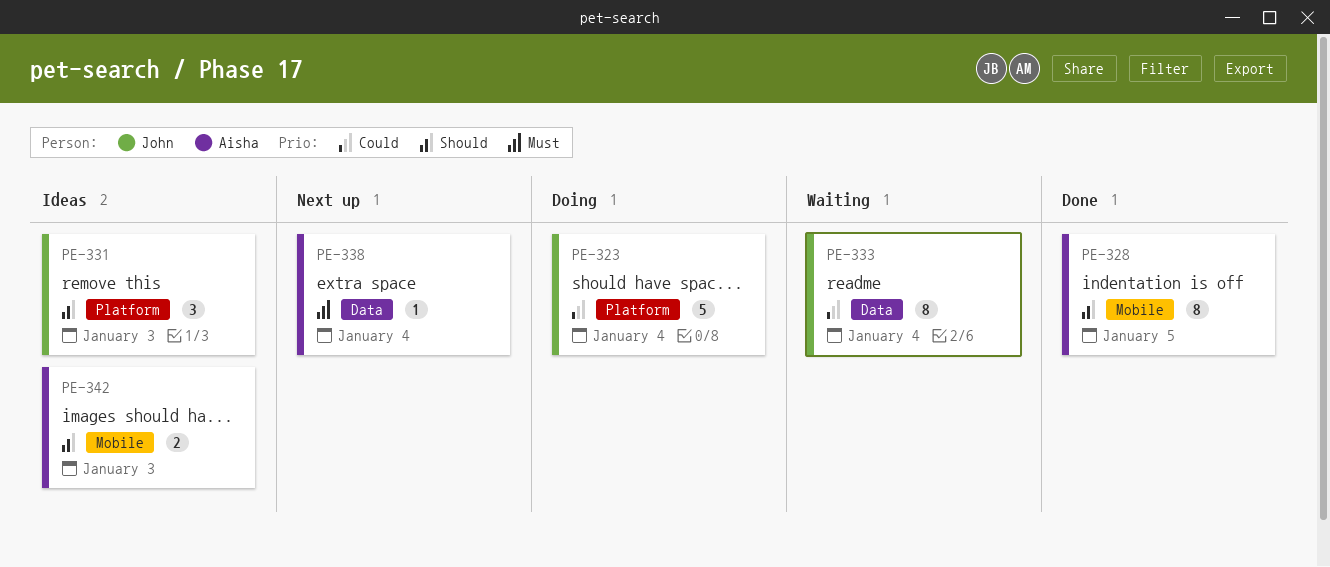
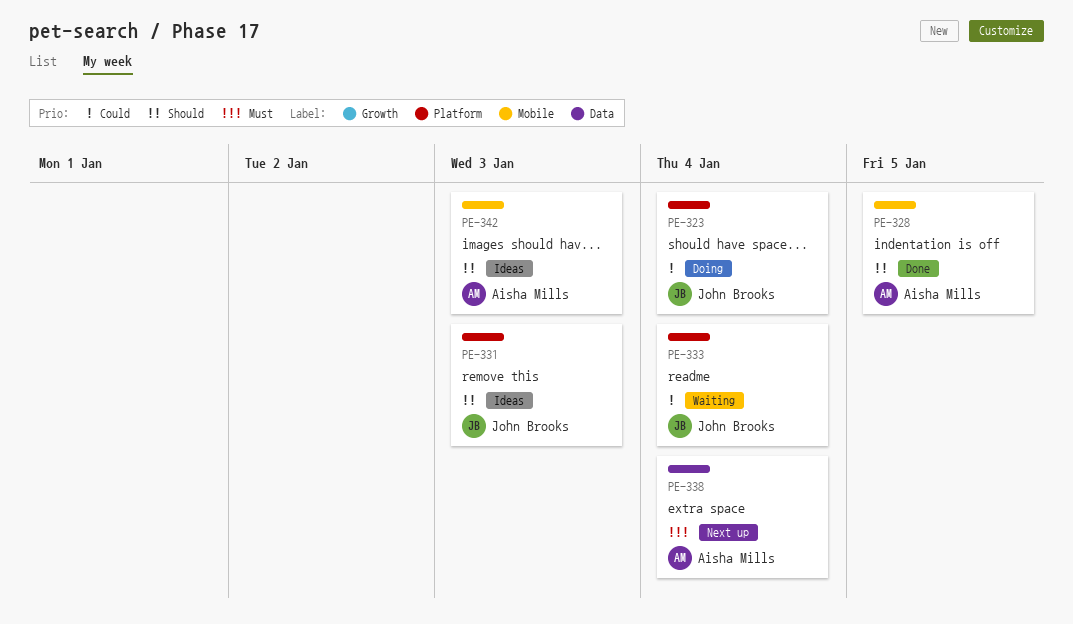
PE-333, label: Data -> Platform

